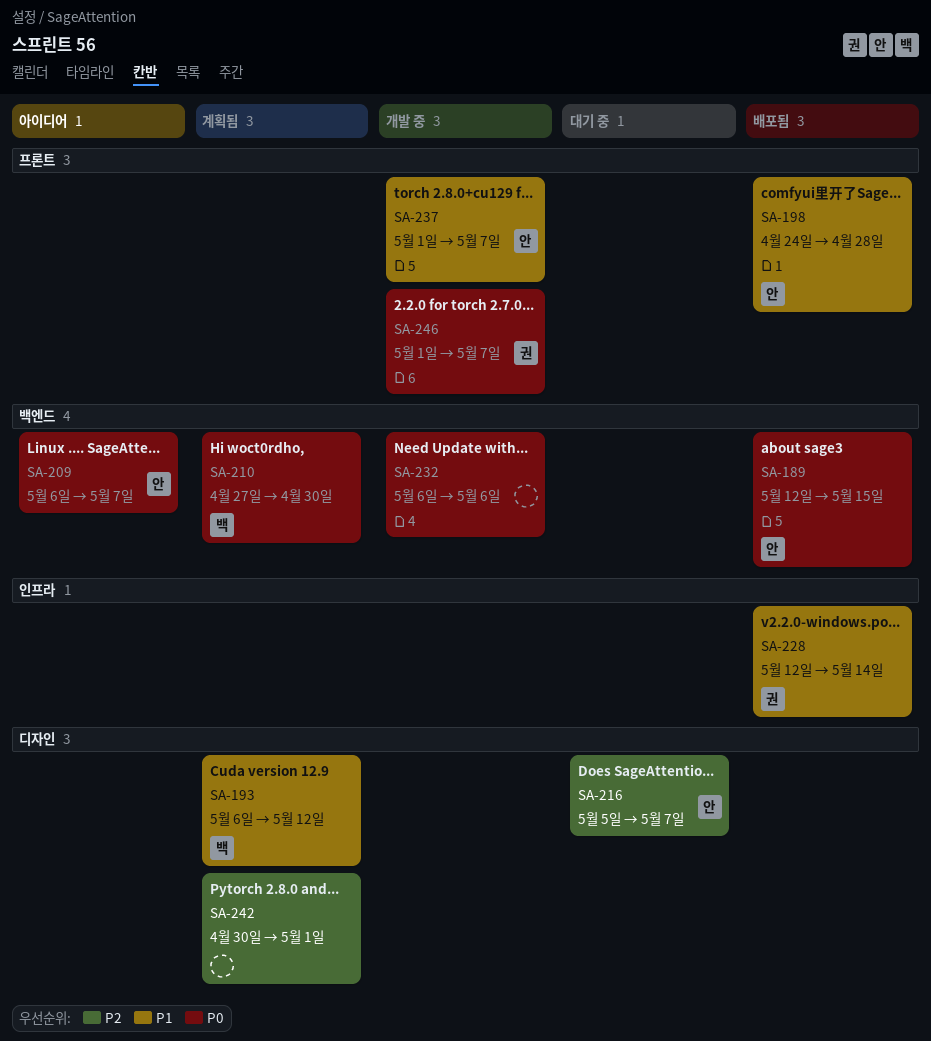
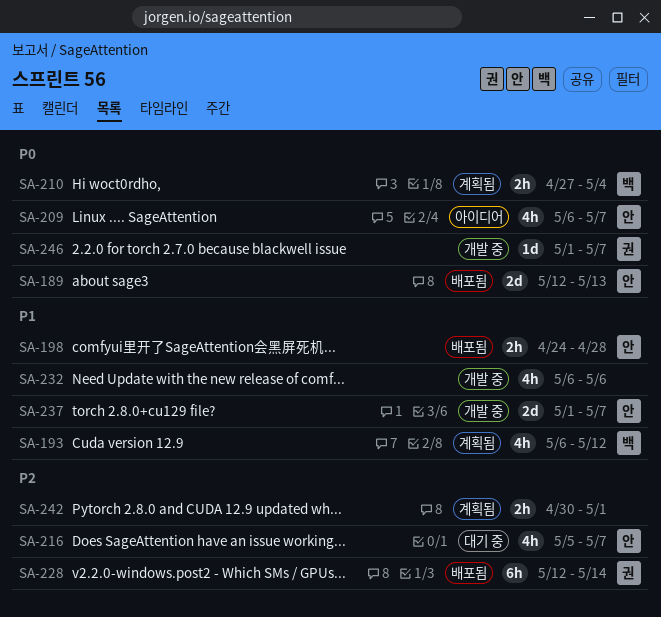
SA-189, due: May 15 -> May 13
SA-210, due: Apr 30 -> May 4
SA-228, priority: P1 -> P2
SA-232, priority: P0 -> P1

